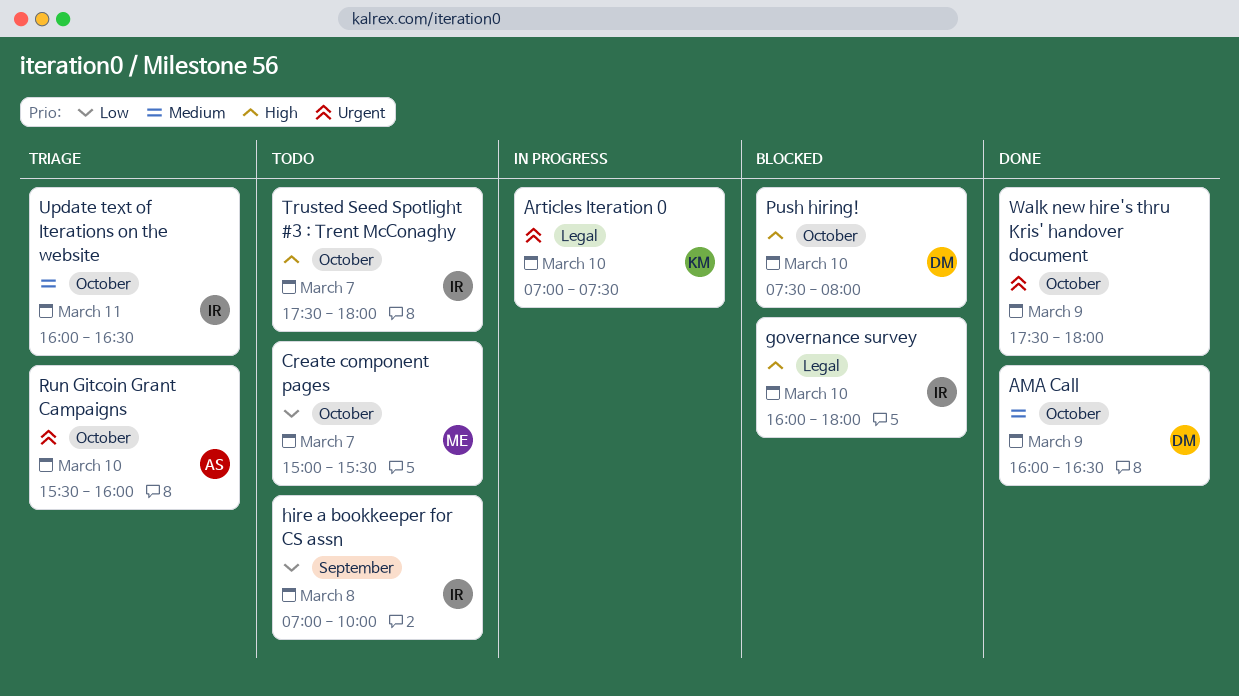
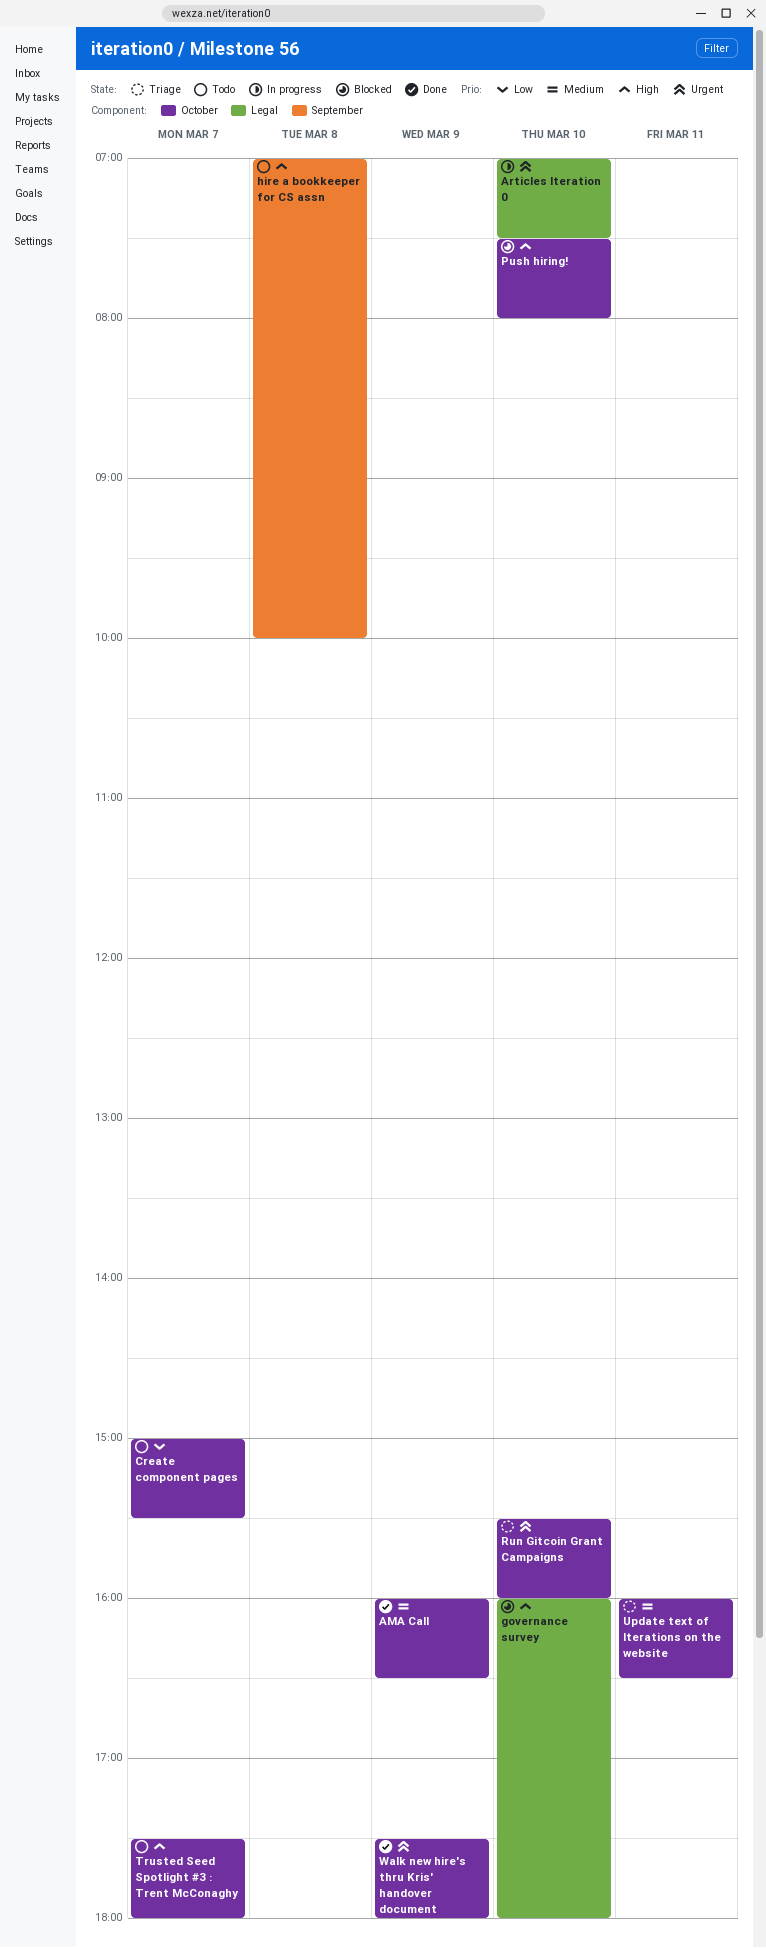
hire a bookkeeper for CS assn, priority: Low -> High

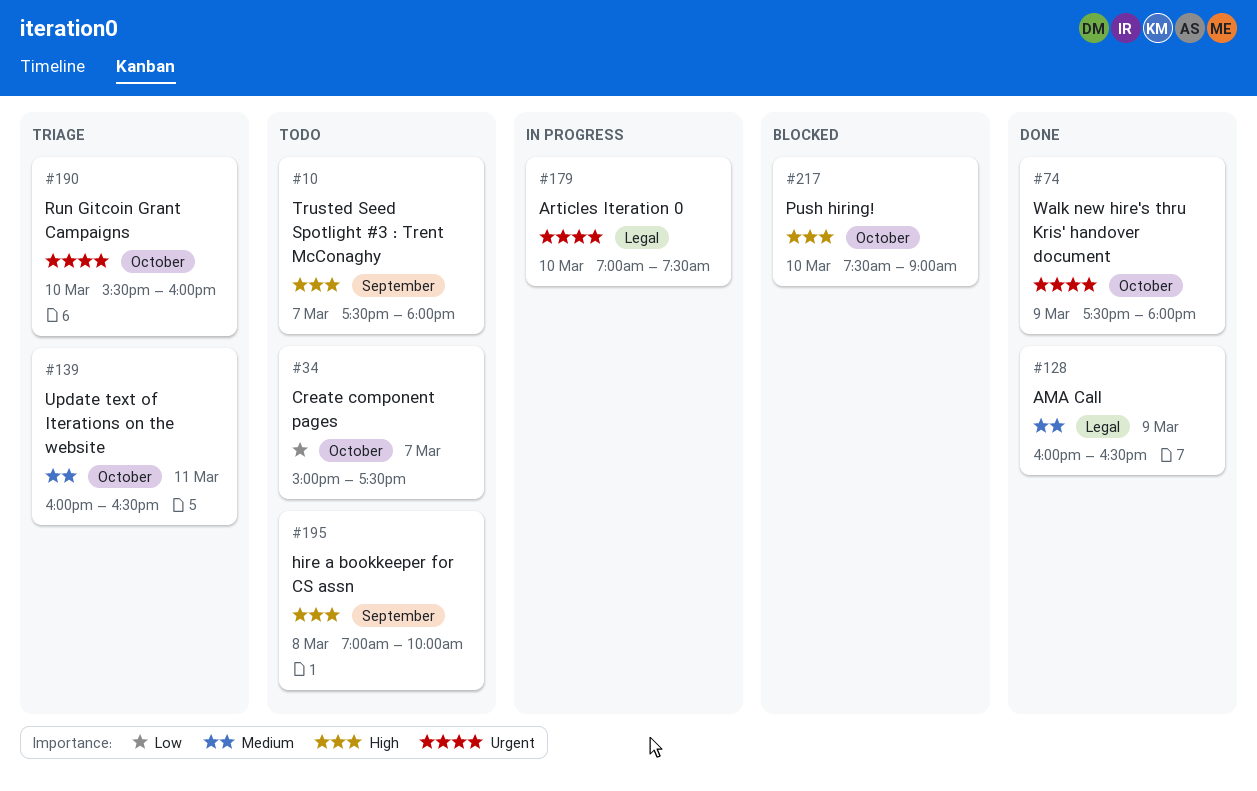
AMA Call, label: October -> Legal
Create component pages, ends: 15:30 -> 17:30
governance survey: present -> none
Push hiring!, ends: 08:00 -> 09:00
Trusted Seed Spotlight #3 : Trent McConaghy, label: October -> September

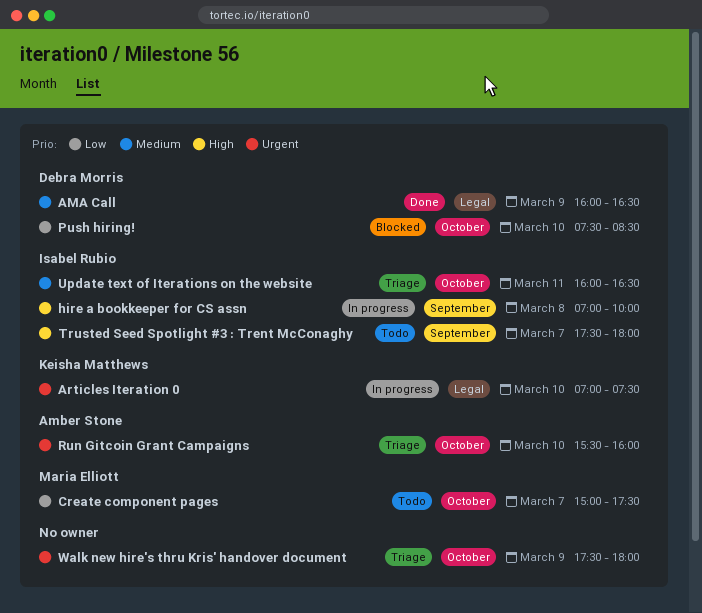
hire a bookkeeper for CS assn, status: Todo -> In progress
Push hiring!, priority: High -> Low
Push hiring!, ends: 09:00 -> 08:30
Walk new hire's thru Kris' handover document, status: Done -> Triage

